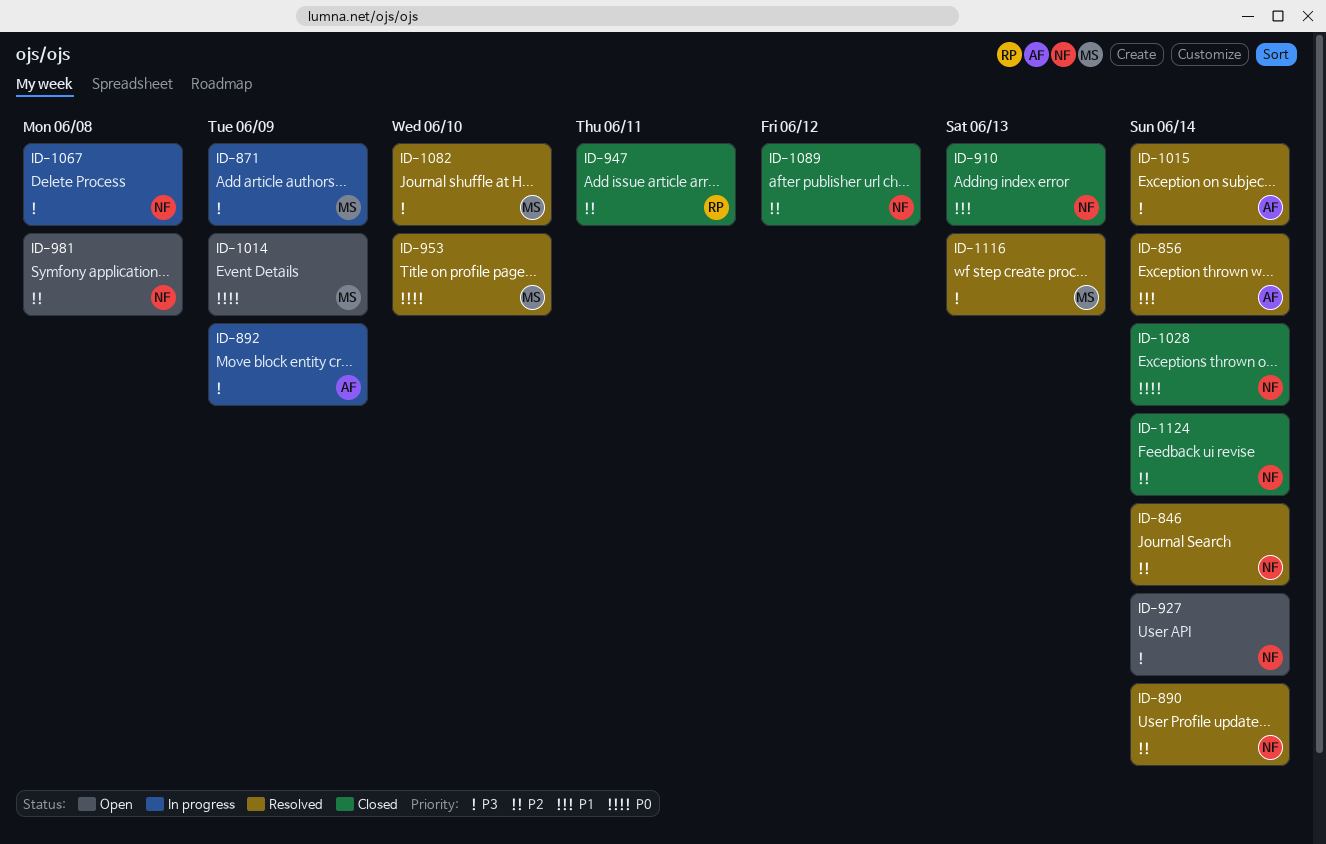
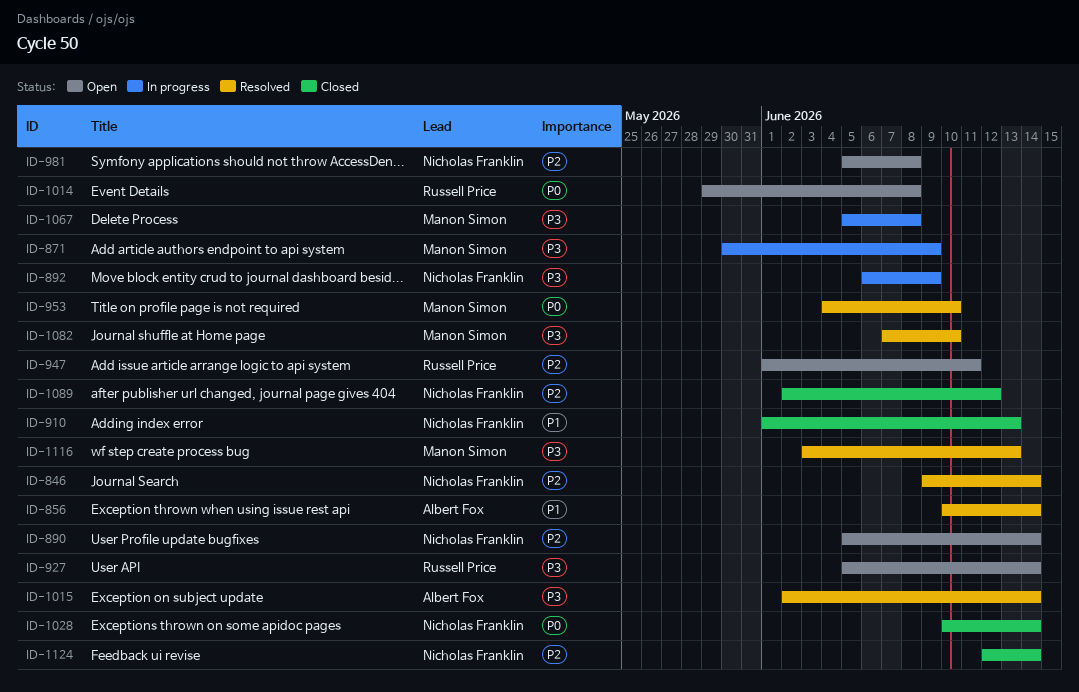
ID-890, status: Resolved -> Open
ID-892, owner: Albert Fox -> Nicholas Franklin
ID-927, owner: Nicholas Franklin -> Russell Price
ID-947, status: Closed -> Open
ID-1014, owner: Manon Simon -> Russell Price
ID-1014, due: Jun 9 -> Jun 8
ID-1067, owner: Nicholas Franklin -> Manon Simon

